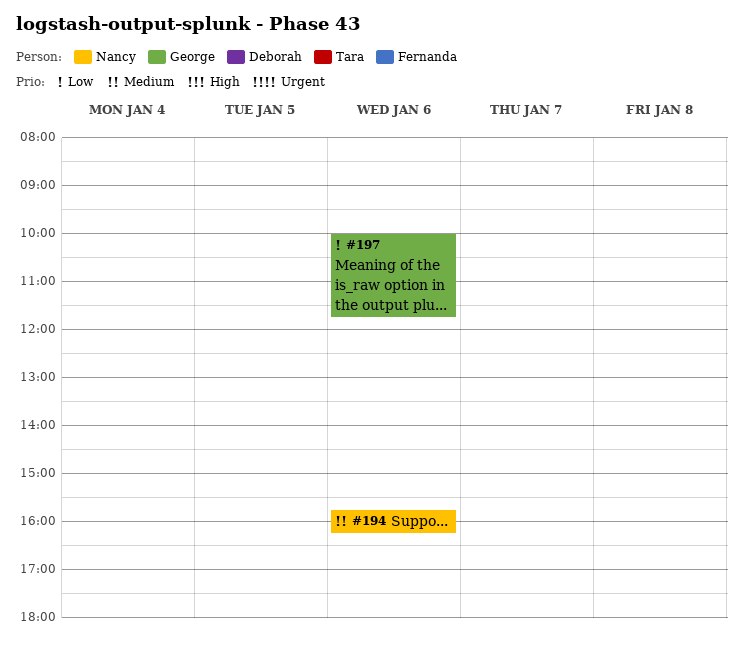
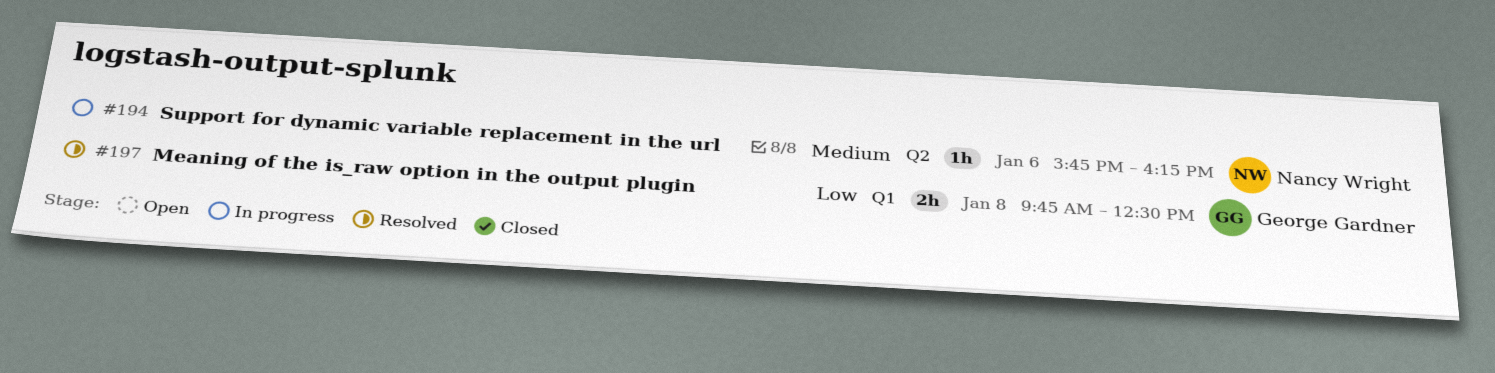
#197, day: Jan 6 -> Jan 8
#197, begins: 10:00 -> 09:45
#197, ends: 11:45 -> 12:30

